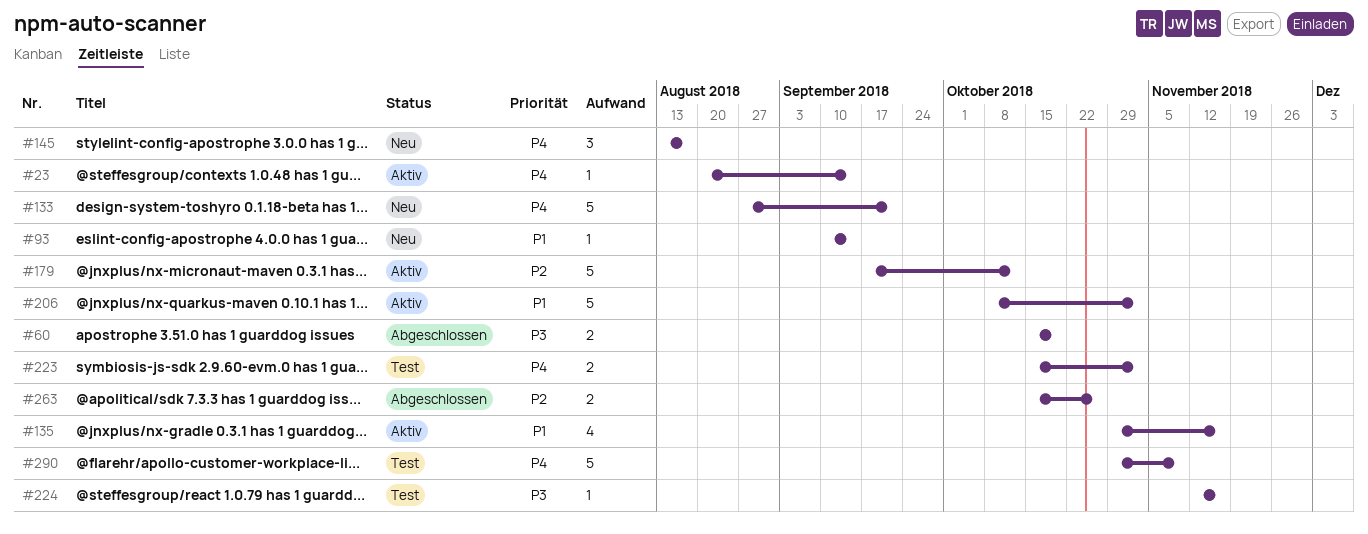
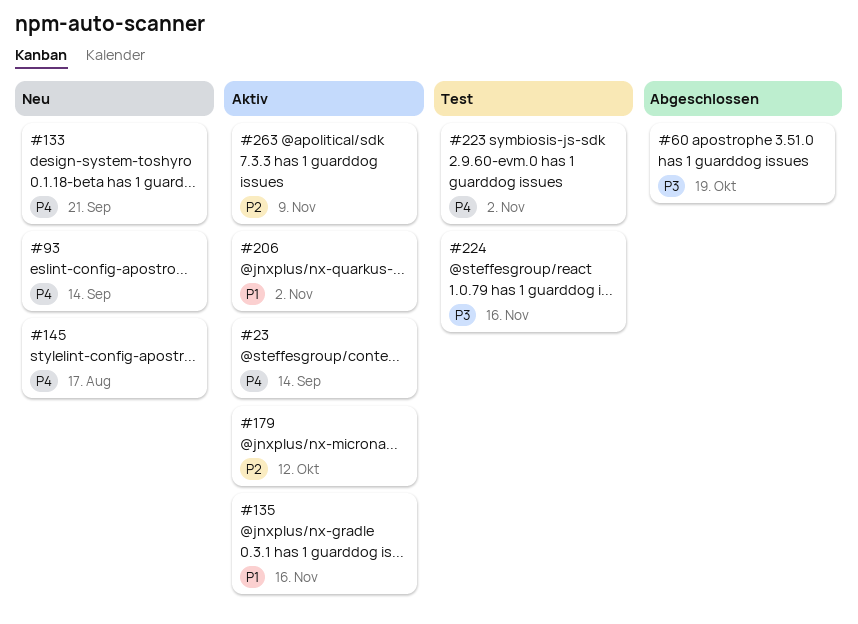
#93, priority: P1 -> P4
#263, status: Abgeschlossen -> Aktiv
#263, due: Oct 26 -> Nov 9
#290: present -> none

